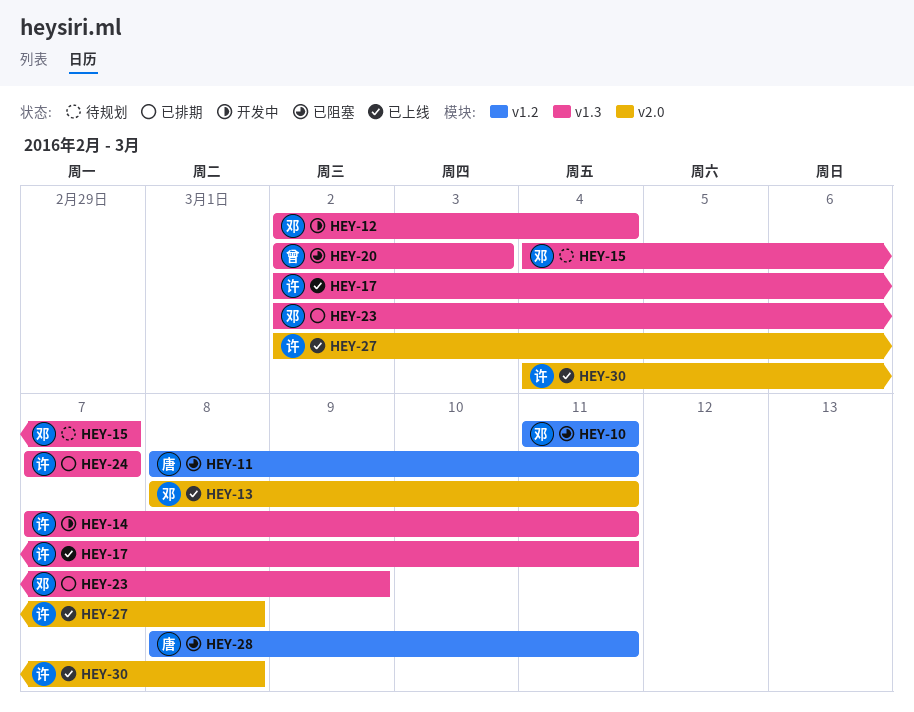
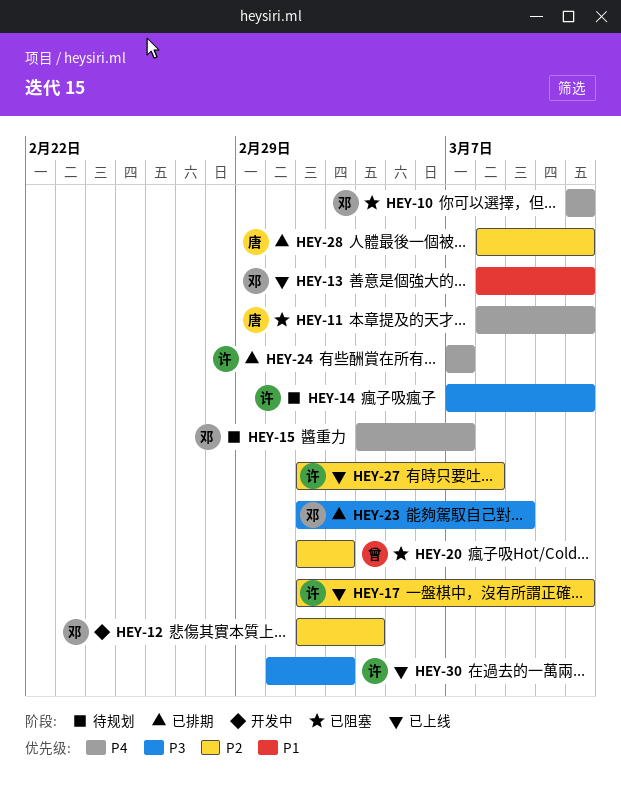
HEY-14, status: 开发中 -> 待规划
HEY-28, status: 已阻塞 -> 已排期
HEY-30, start: Mar 4 -> Mar 1
HEY-30, due: Mar 8 -> Mar 3

